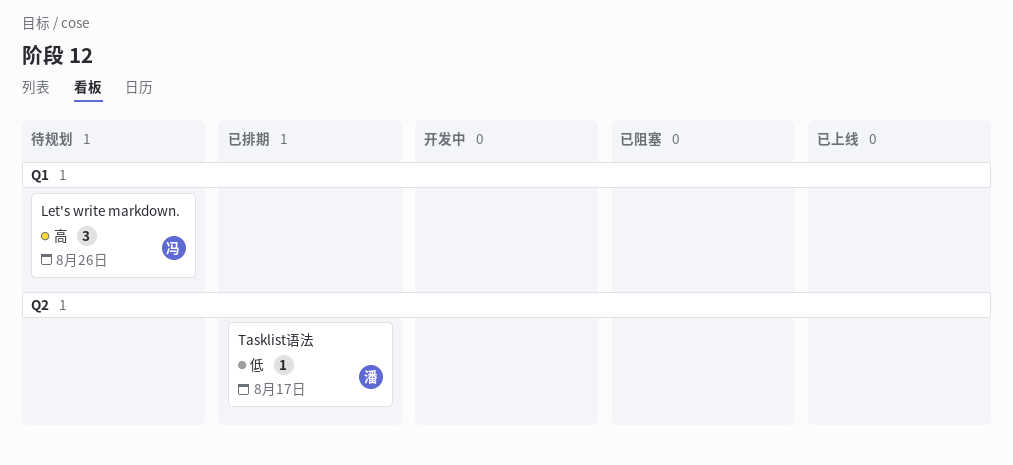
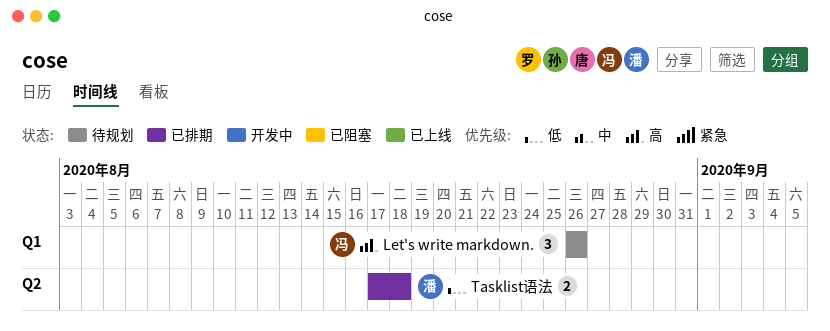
Tasklist语法, estimate: 1 -> 2
Tasklist语法, due: Aug 17 -> Aug 18

